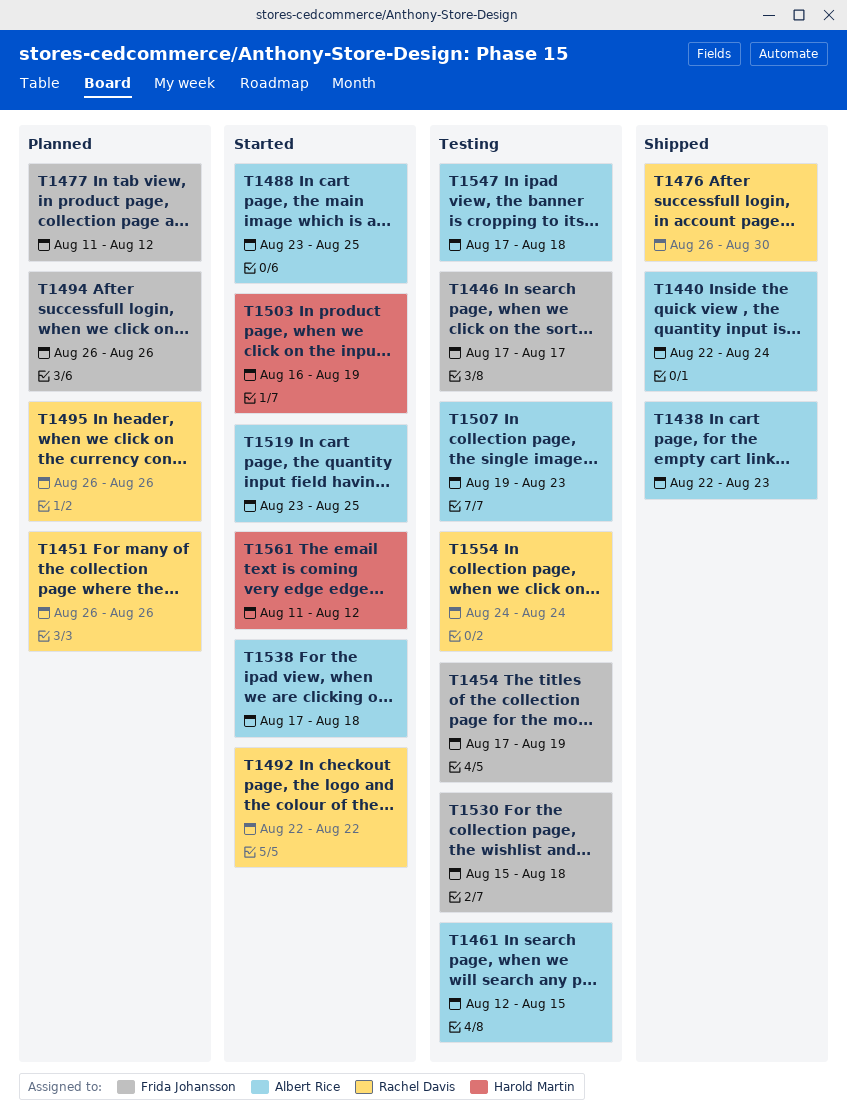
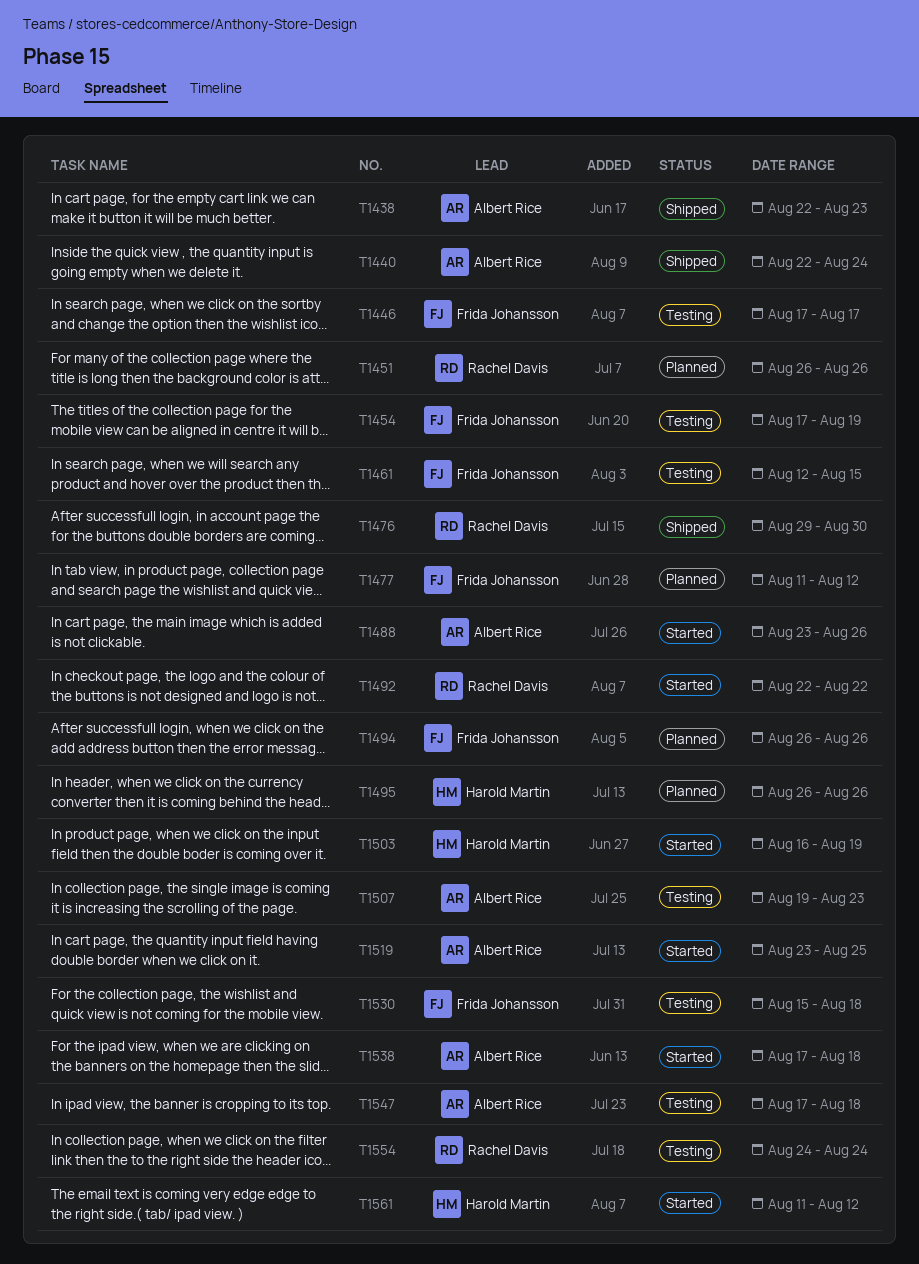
T1461, owner: Albert Rice -> Frida Johansson
T1476, start: Aug 26 -> Aug 29
T1488, due: Aug 25 -> Aug 26
T1495, owner: Rachel Davis -> Harold Martin

